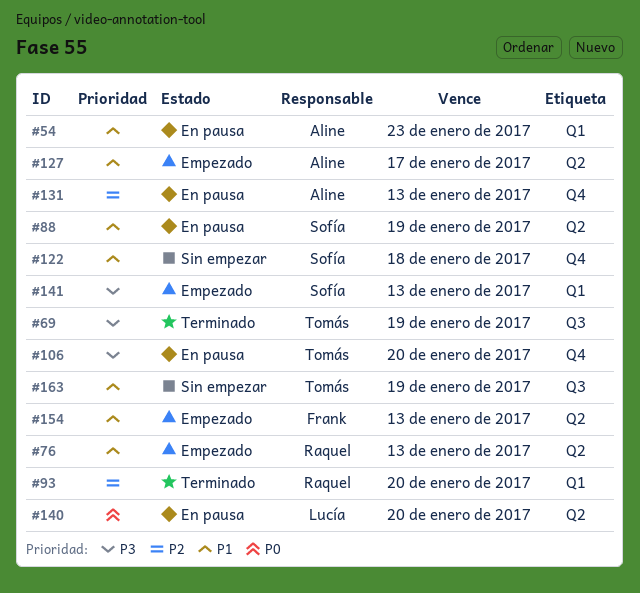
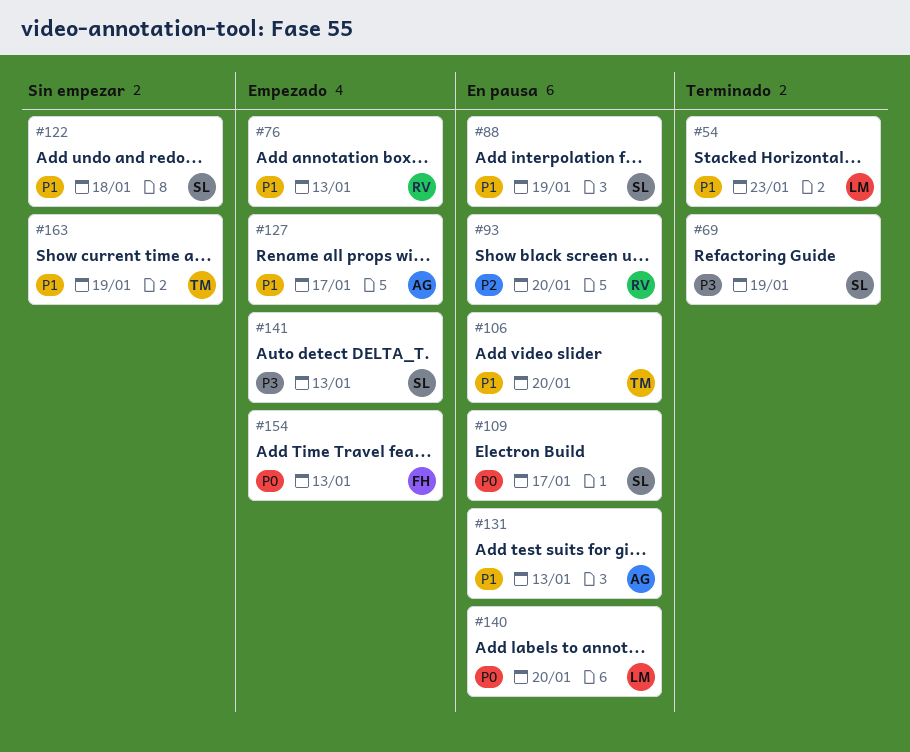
#54, status: En pausa -> Terminado
#54, owner: Aline -> Lucía
#69, owner: Tomás -> Sofía
#93, status: Terminado -> En pausa
#106, priority: P3 -> P1
#109: none -> present
#131, priority: P2 -> P1
#154, priority: P1 -> P0

